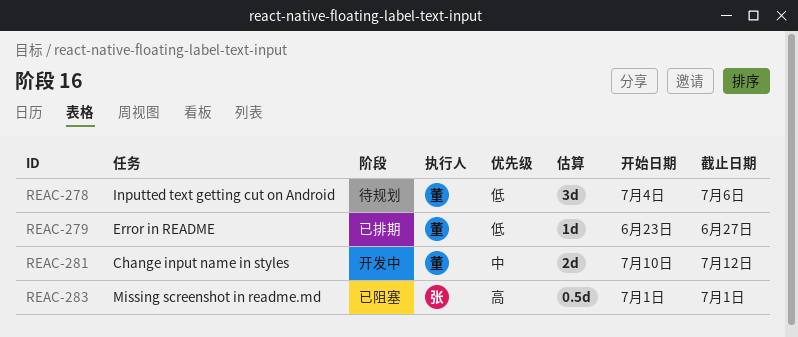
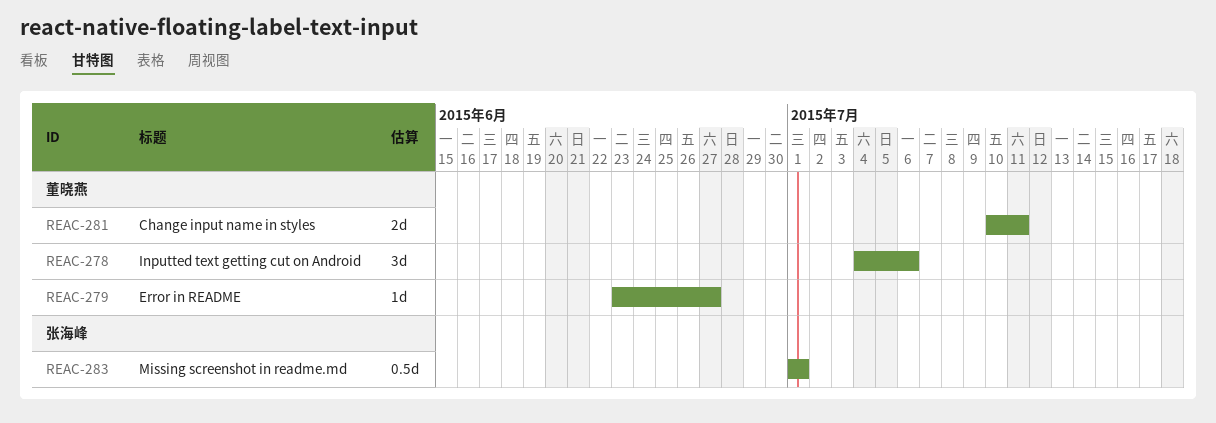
REAC-281, due: Jul 12 -> Jul 11

